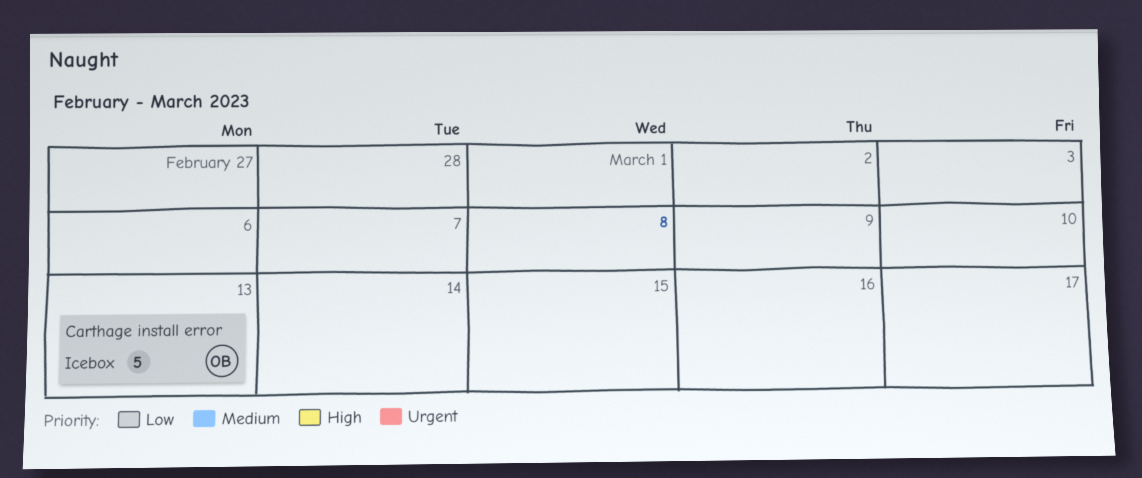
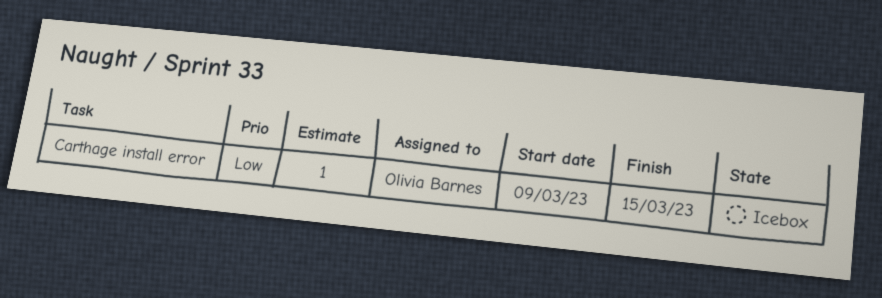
Carthage install error, estimate: 5 -> 1
Carthage install error, due: Mar 13 -> Mar 15

